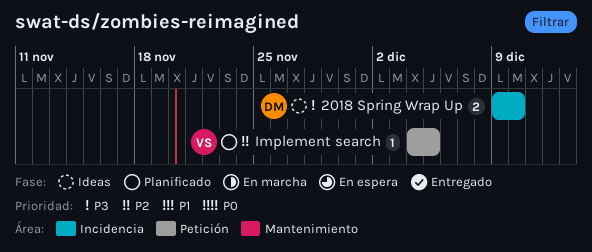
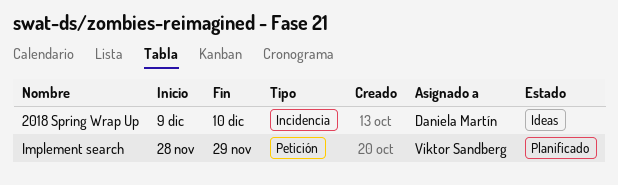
Implement search, start: Dec 4 -> Nov 28
Implement search, due: Dec 5 -> Nov 29

